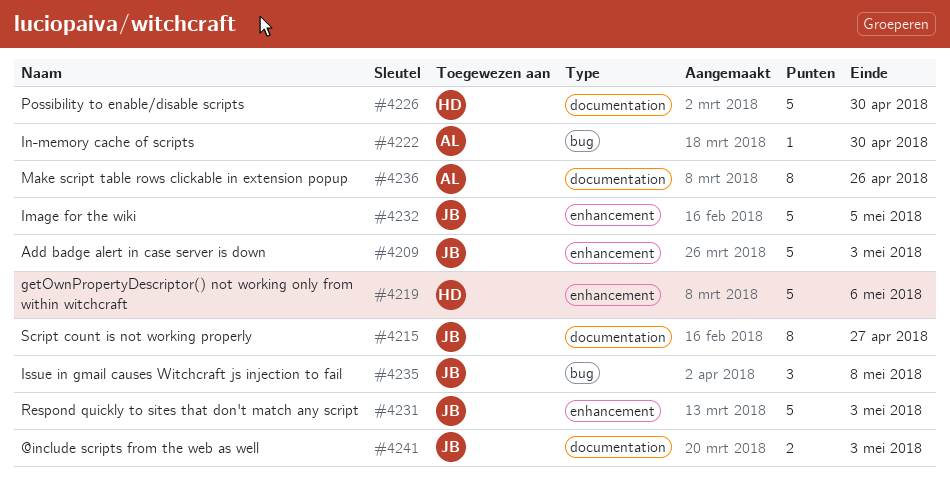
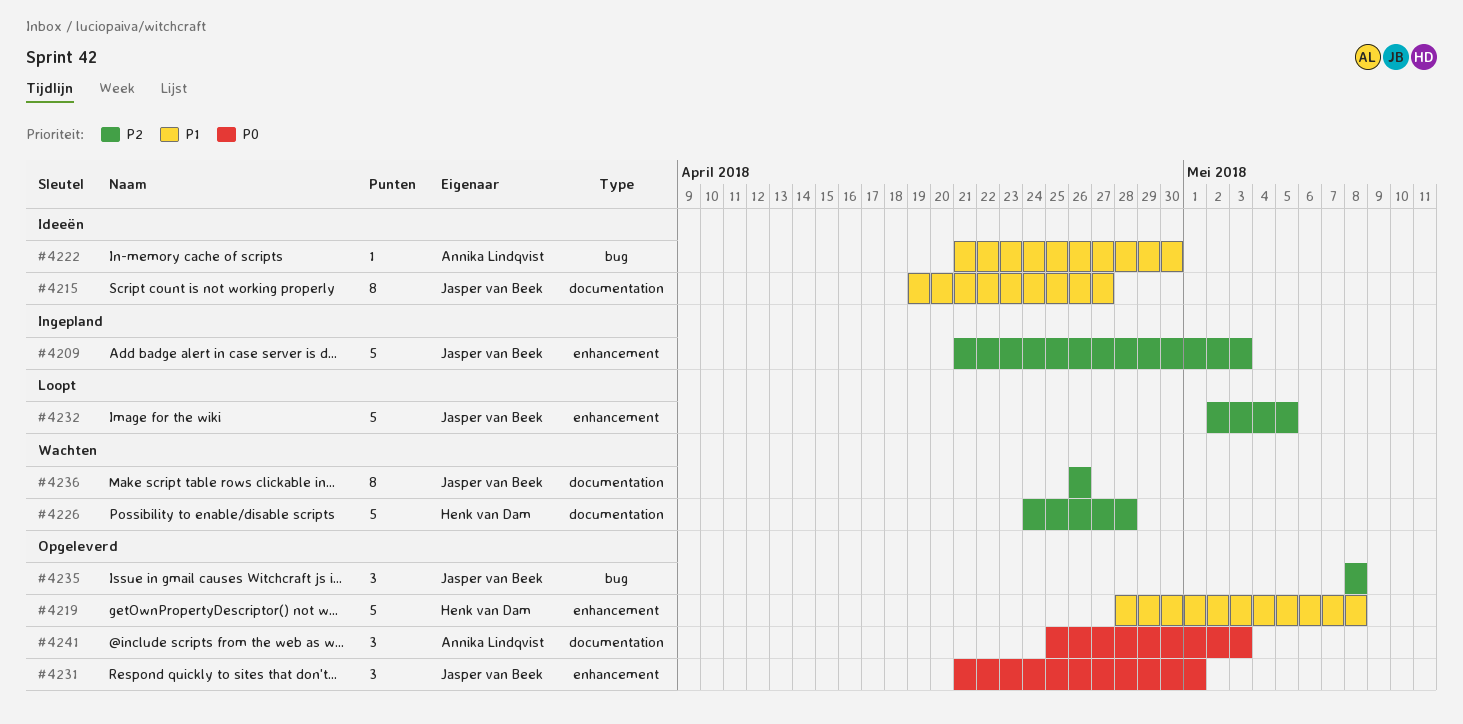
#4219, due: May 6 -> May 8
#4226, due: Apr 30 -> Apr 28
#4231, estimate: 5 -> 3
#4231, due: May 3 -> May 1
#4236, owner: Annika Lindqvist -> Jasper van Beek
#4241, owner: Jasper van Beek -> Annika Lindqvist
#4241, estimate: 2 -> 3

